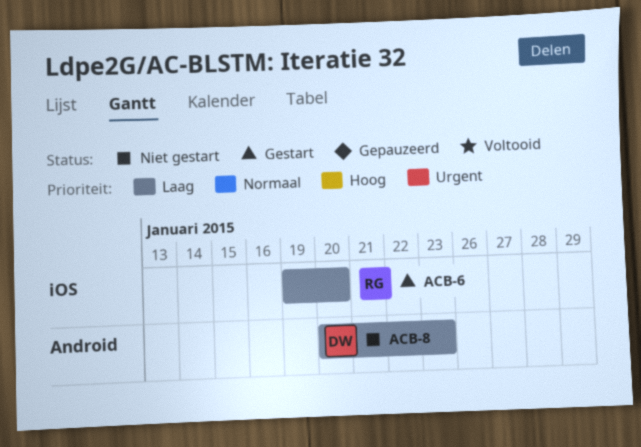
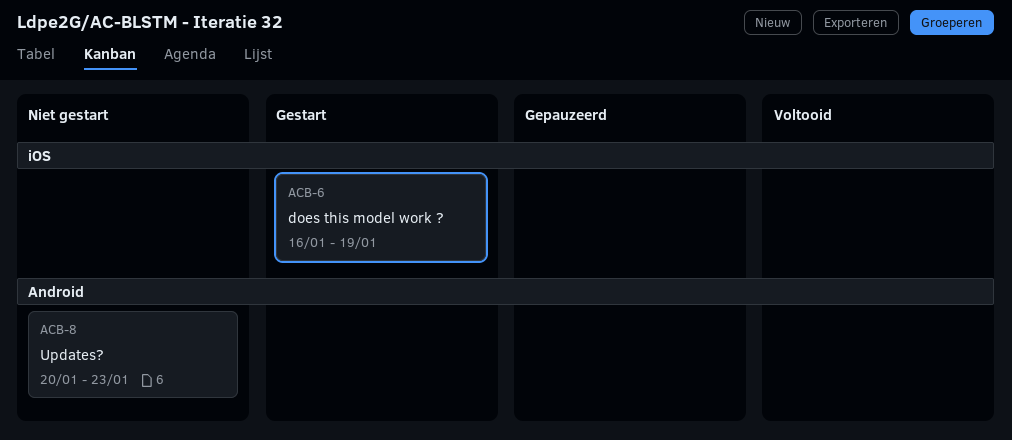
ACB-6, start: Jan 19 -> Jan 16
ACB-6, due: Jan 20 -> Jan 19

